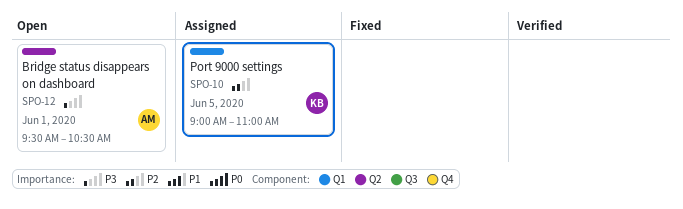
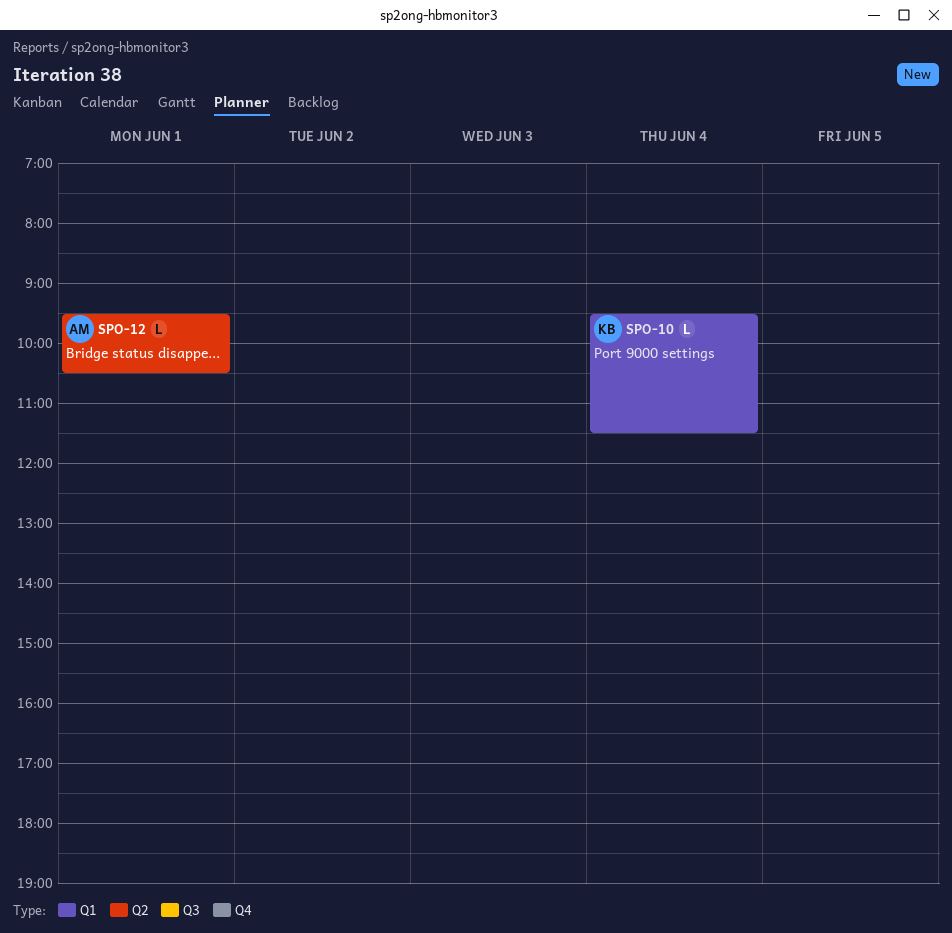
SPO-10, day: Jun 5 -> Jun 4
SPO-10, begins: 09:00 -> 09:30
SPO-10, ends: 11:00 -> 11:30

